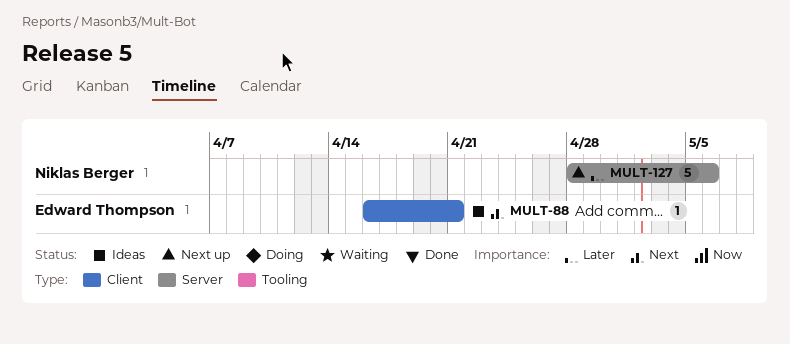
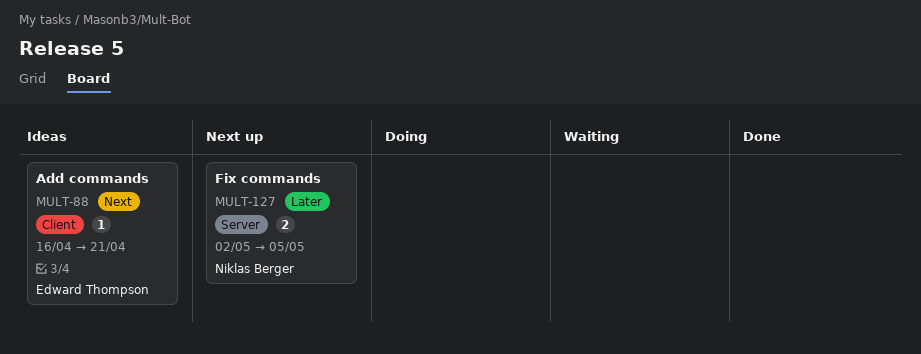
MULT-127, estimate: 5 -> 2
MULT-127, start: Apr 28 -> May 2
MULT-127, due: May 6 -> May 5

